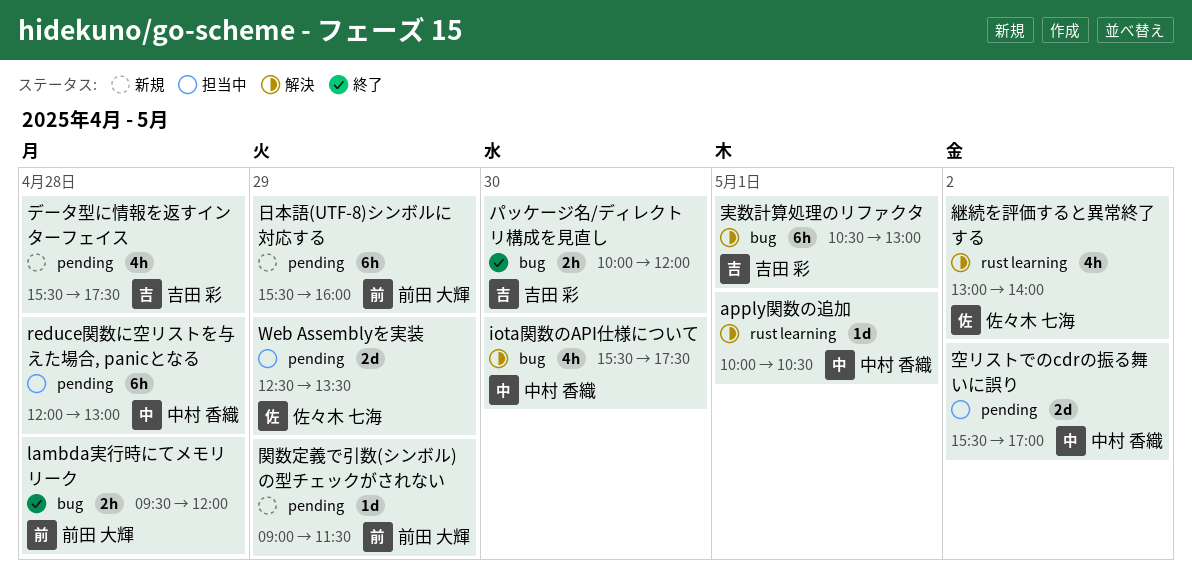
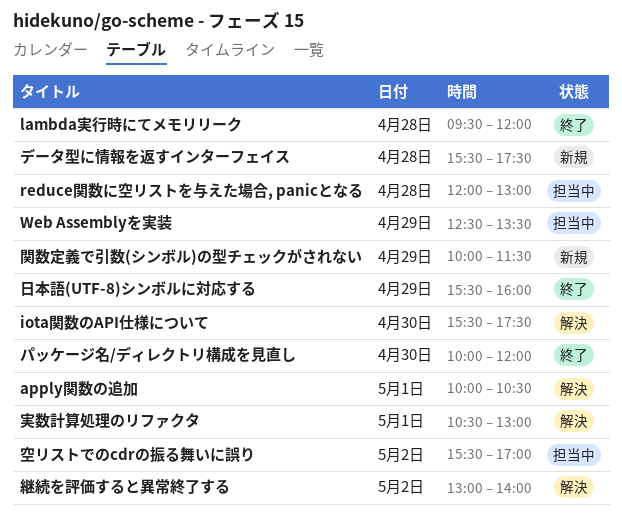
日本語(UTF-8)シンボルに対応する, status: 新規 -> 終了
関数定義で引数(シンボル)の型チェックがされない, begins: 09:00 -> 10:00

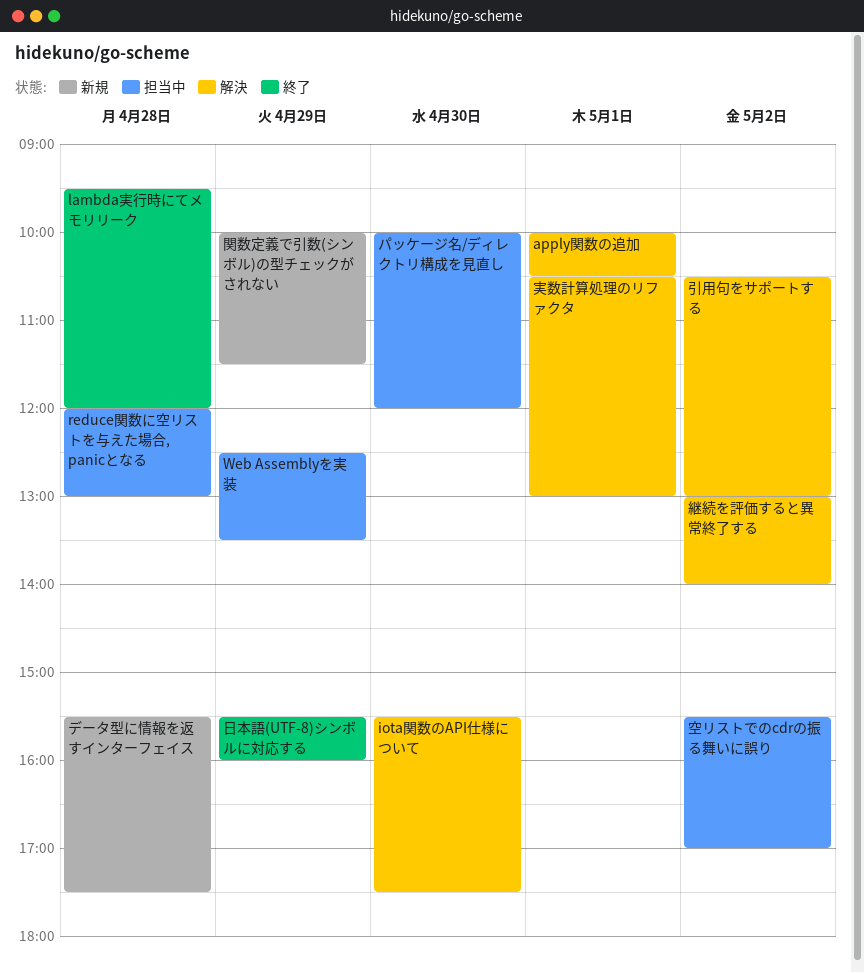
パッケージ名/ディレクトリ構成を見直し, status: 終了 -> 担当中
引用句をサポートする: none -> present

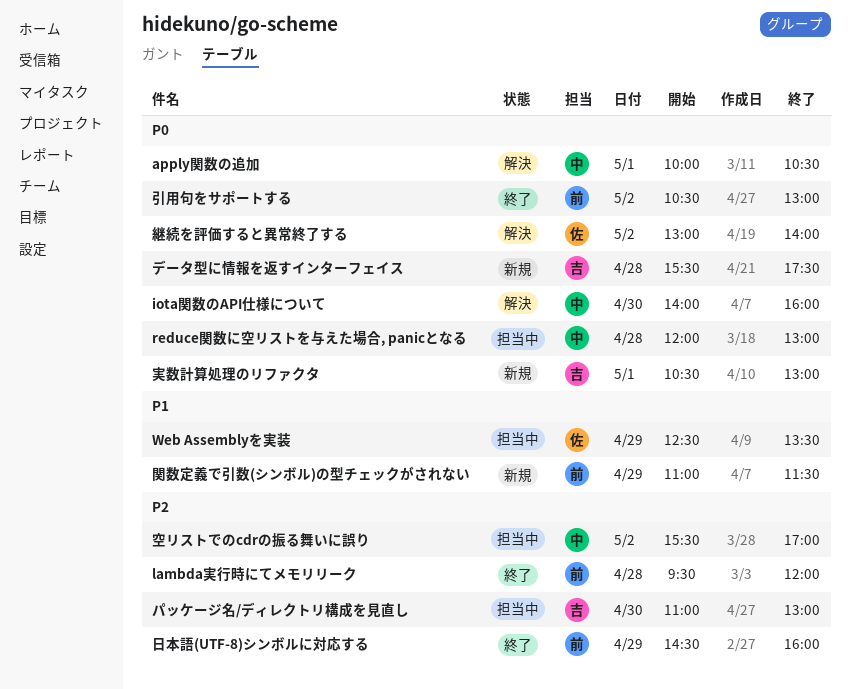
iota関数のAPI仕様について, begins: 15:30 -> 14:00
iota関数のAPI仕様について, ends: 17:30 -> 16:00
パッケージ名/ディレクトリ構成を見直し, begins: 10:00 -> 11:00
パッケージ名/ディレクトリ構成を見直し, ends: 12:00 -> 13:00
実数計算処理のリファクタ, status: 解決 -> 新規
引用句をサポートする, status: 解決 -> 終了
日本語(UTF-8)シンボルに対応する, begins: 15:30 -> 14:30
関数定義で引数(シンボル)の型チェックがされない, begins: 10:00 -> 11:00

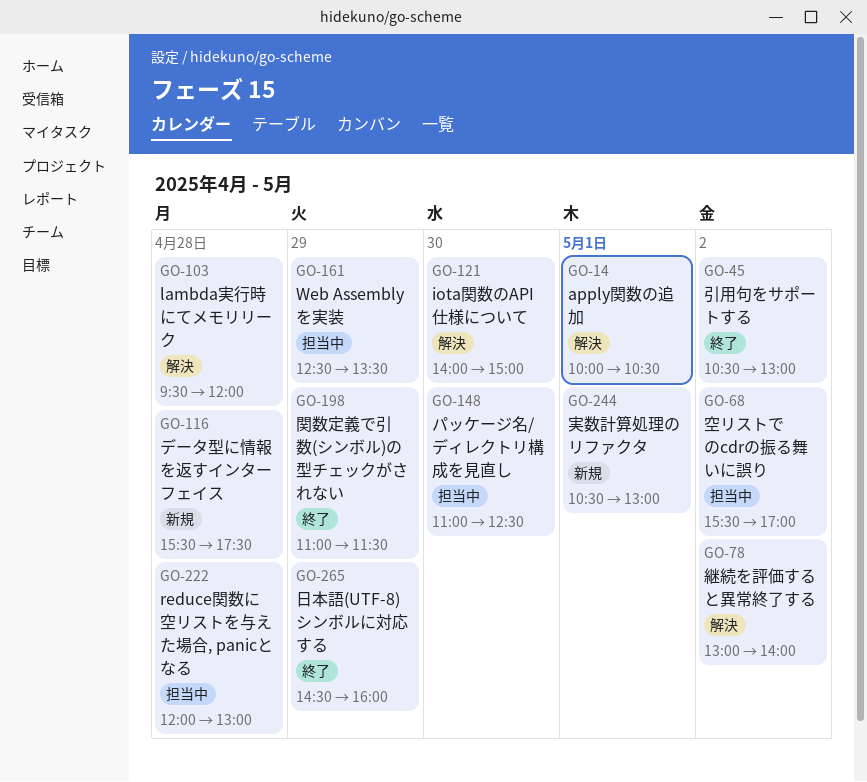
iota関数のAPI仕様について, ends: 16:00 -> 15:00
lambda実行時にてメモリリーク, status: 終了 -> 解決
パッケージ名/ディレクトリ構成を見直し, ends: 13:00 -> 12:30
関数定義で引数(シンボル)の型チェックがされない, status: 新規 -> 終了

